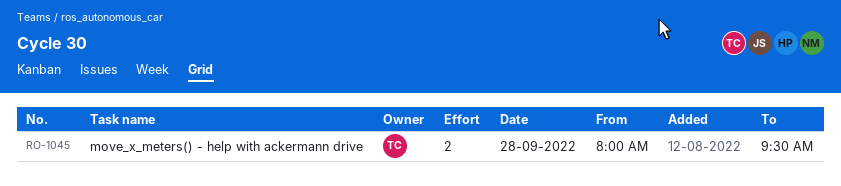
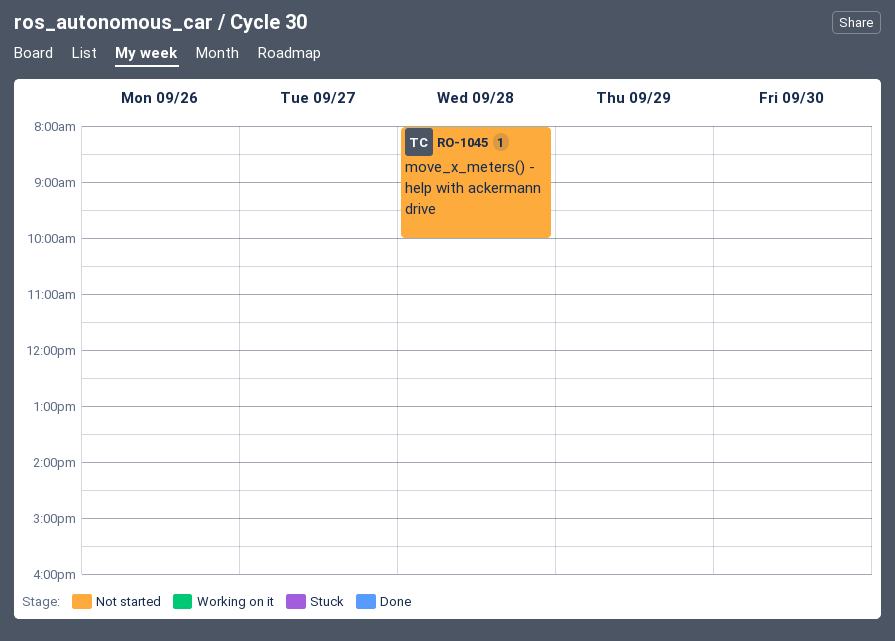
RO-1045, estimate: 2 -> 1
RO-1045, ends: 09:30 -> 10:00

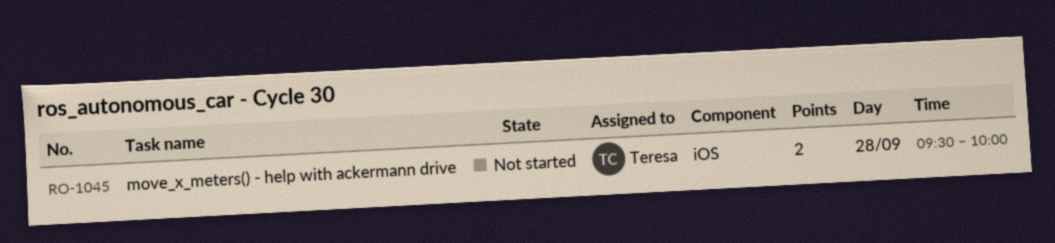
RO-1045, estimate: 1 -> 2
RO-1045, begins: 08:00 -> 09:30

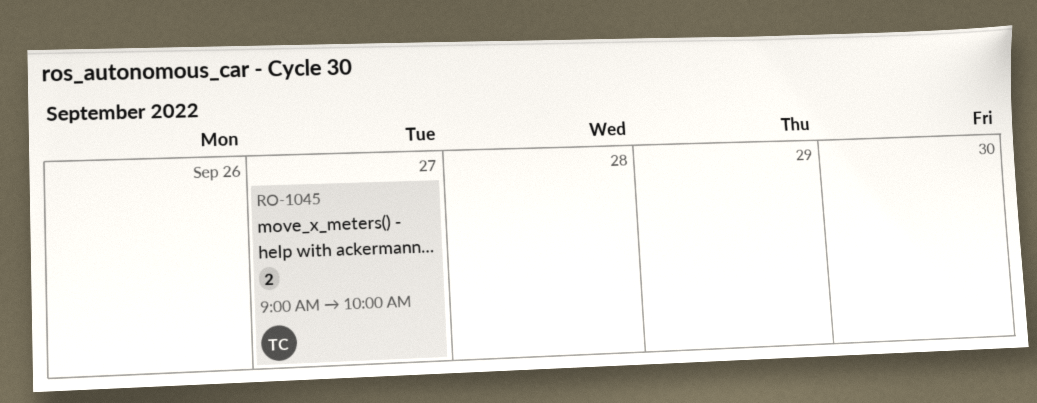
RO-1045, day: Sep 28 -> Sep 27
RO-1045, begins: 09:30 -> 09:00

